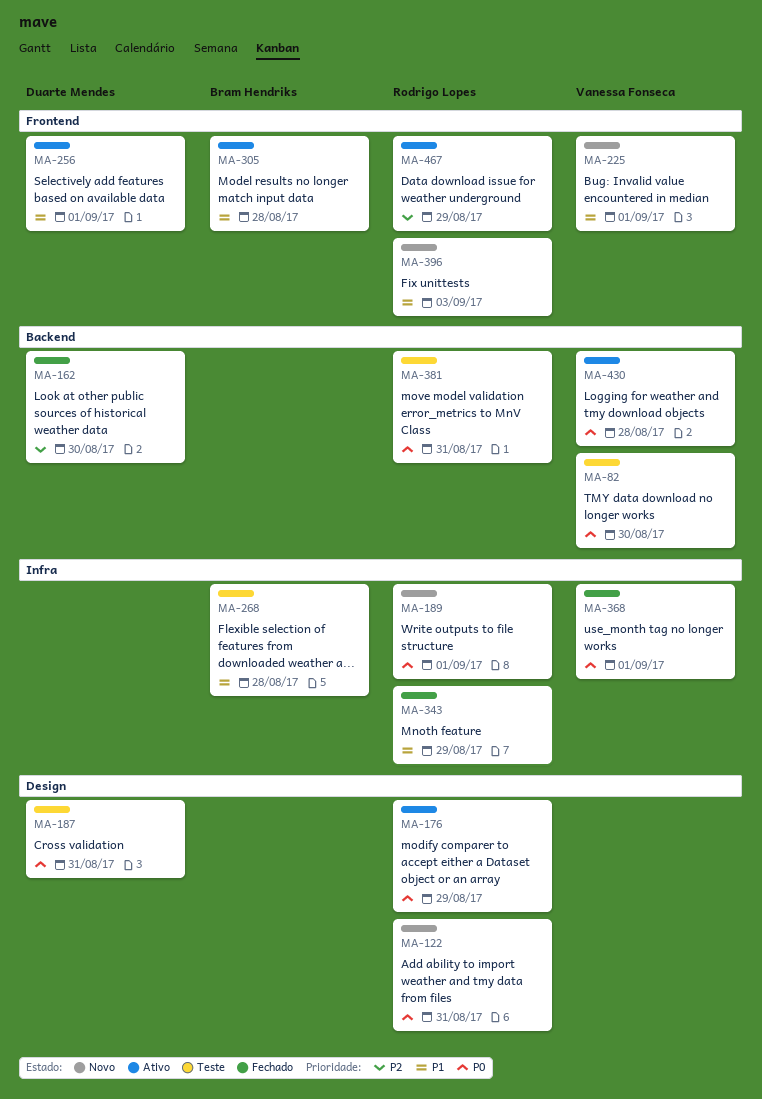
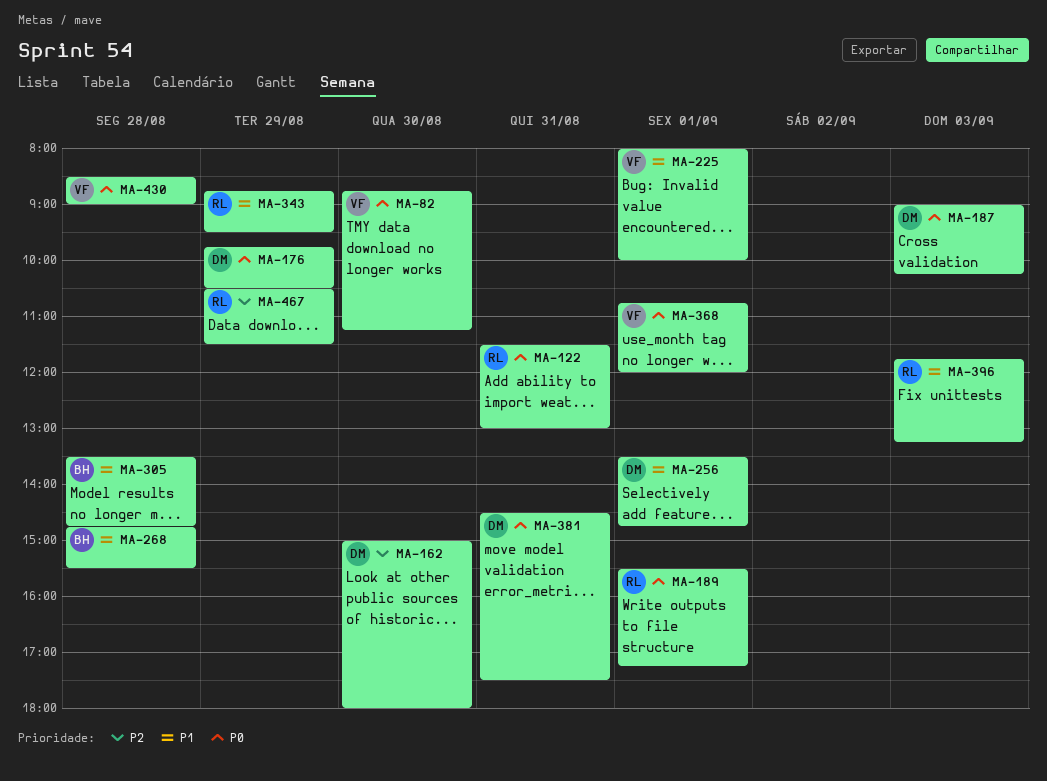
MA-176, owner: Rodrigo Lopes -> Duarte Mendes
MA-187, day: Aug 31 -> Sep 3
MA-381, owner: Rodrigo Lopes -> Duarte Mendes

